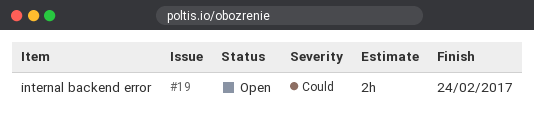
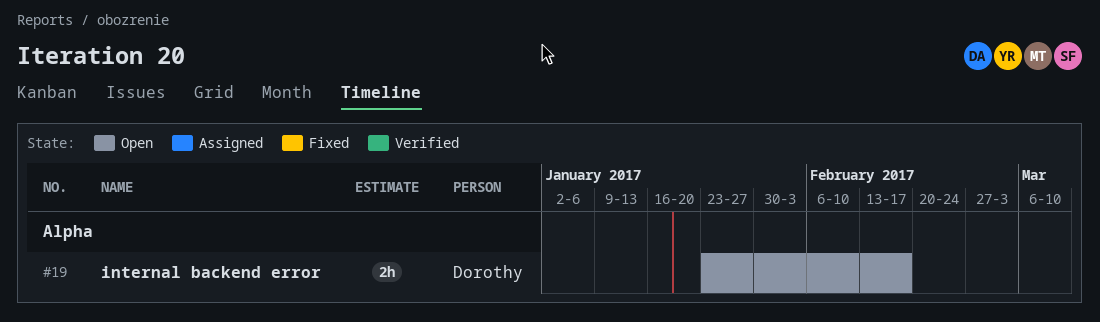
#19, due: Feb 24 -> Feb 17

